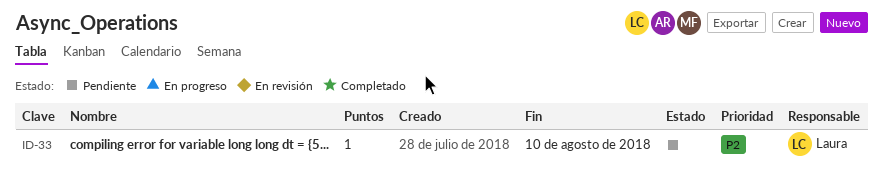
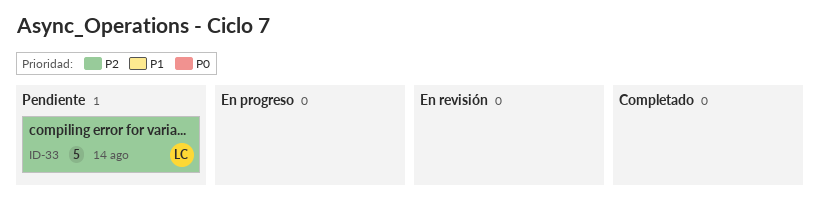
ID-33, estimate: 1 -> 5
ID-33, due: Aug 10 -> Aug 14

